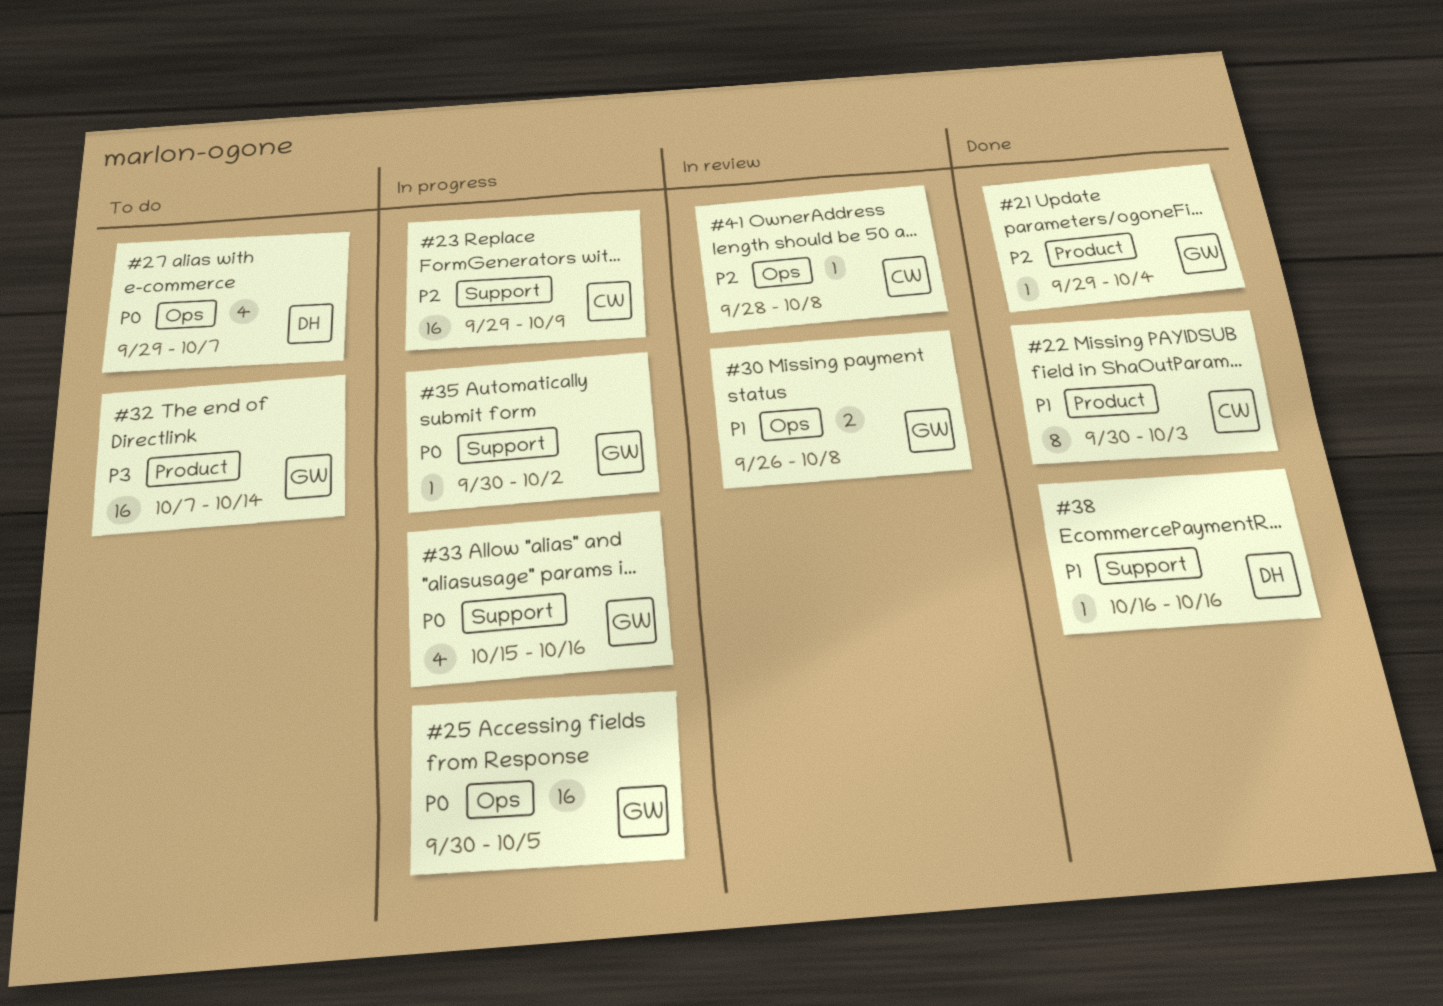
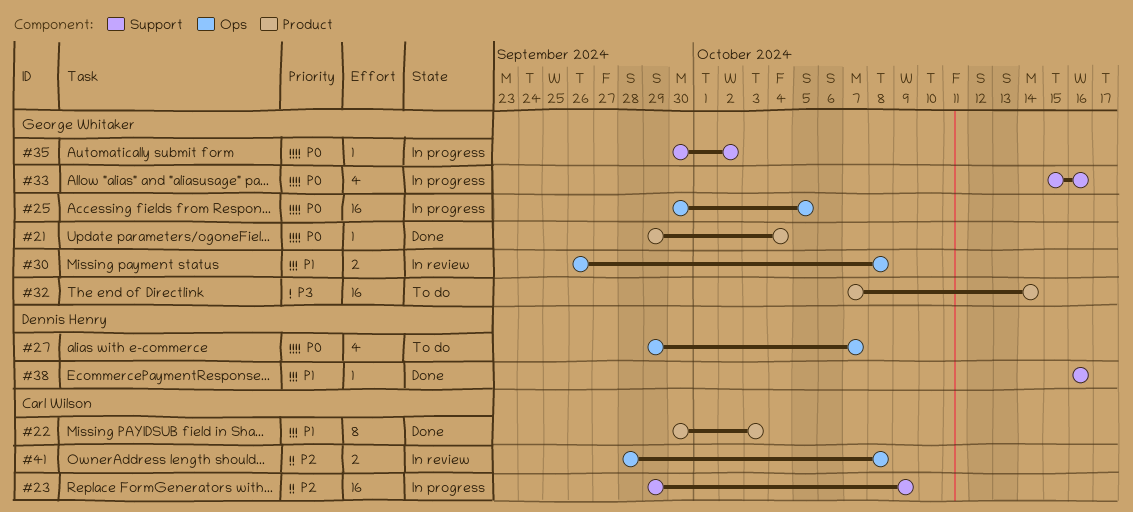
#21, priority: P2 -> P0
#41, estimate: 1 -> 2

